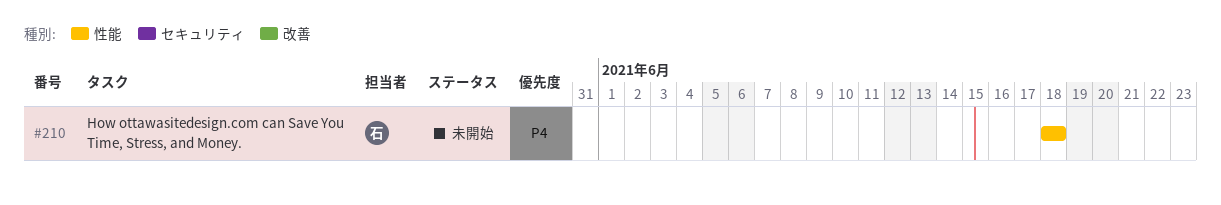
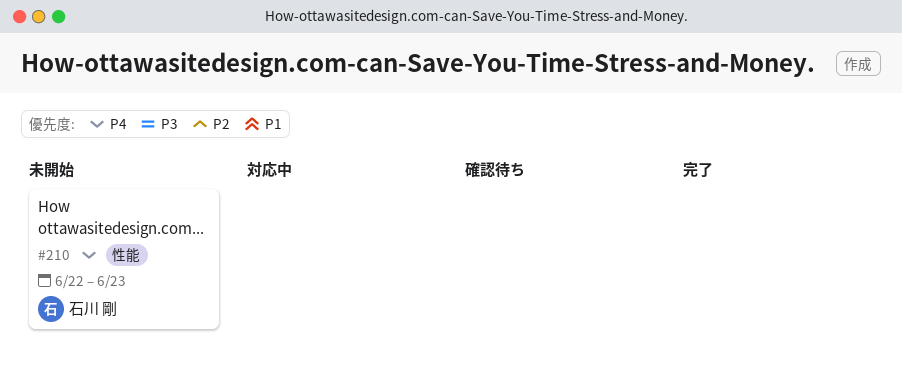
#210, start: Jun 18 -> Jun 22
#210, due: Jun 18 -> Jun 23

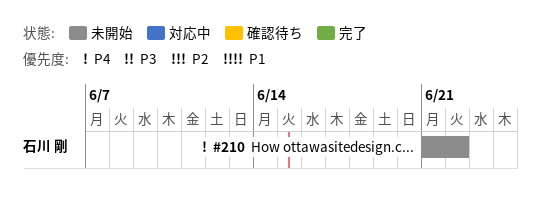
#210, start: Jun 22 -> Jun 21
#210, due: Jun 23 -> Jun 22

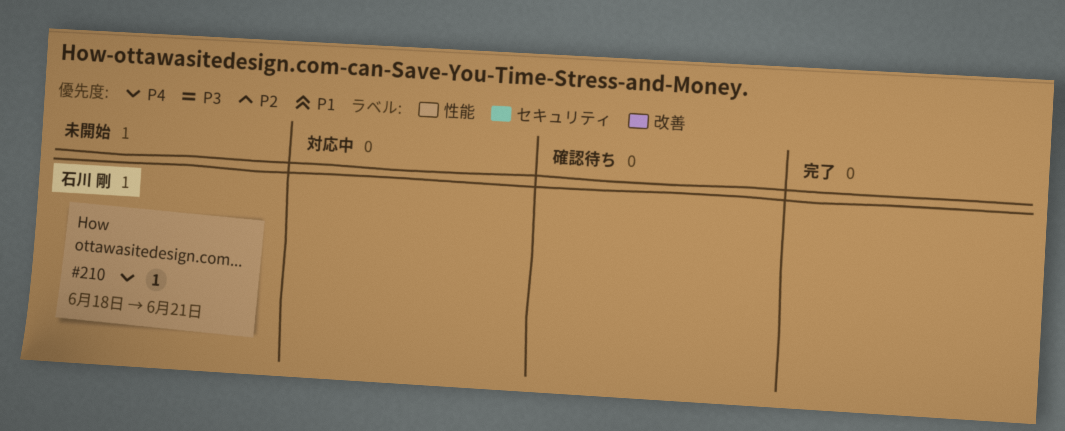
#210, start: Jun 21 -> Jun 18
#210, due: Jun 22 -> Jun 21

